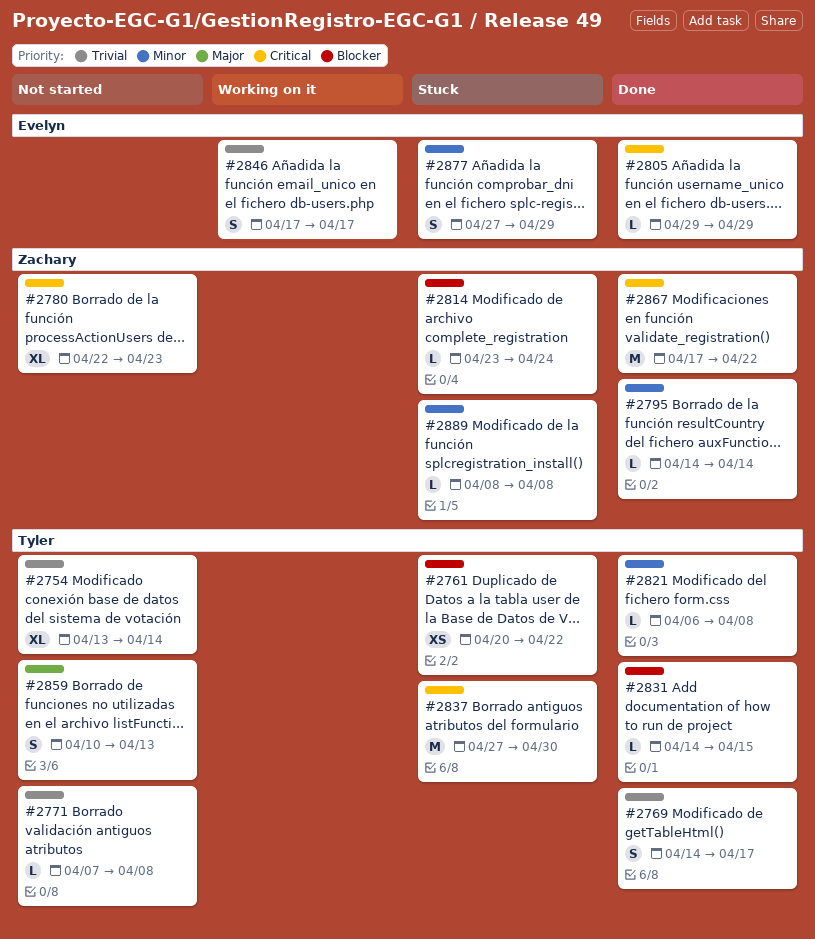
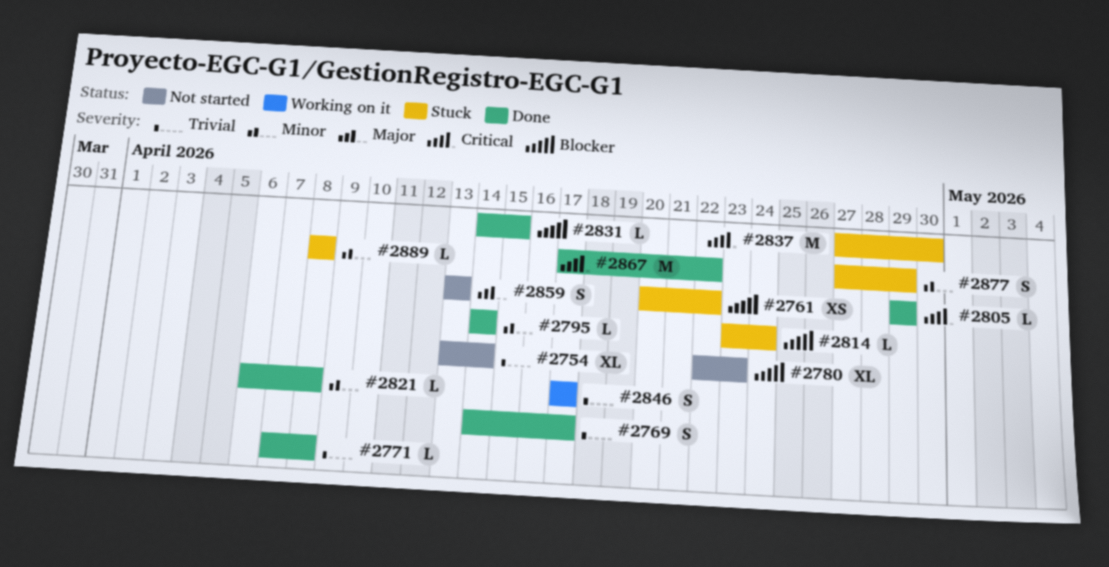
#2771, status: Not started -> Done
#2780, priority: Critical -> Blocker
#2859, start: Apr 10 -> Apr 13

